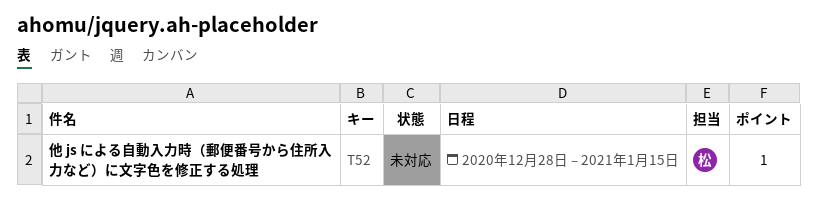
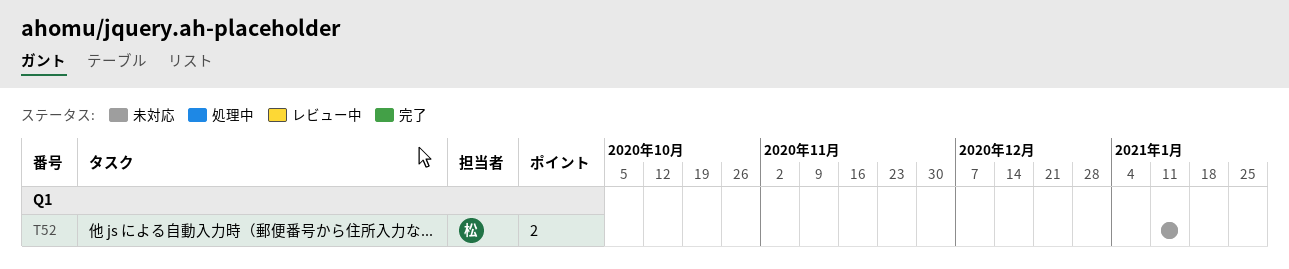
T52, estimate: 1 -> 2
T52, start: Dec 28 -> Jan 11

